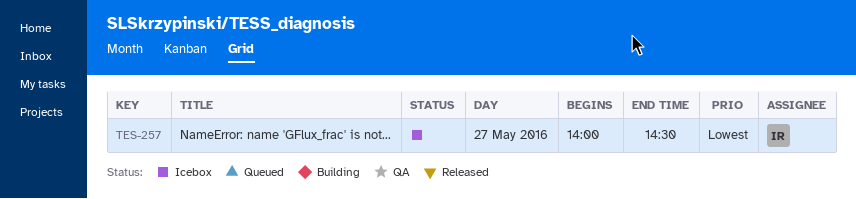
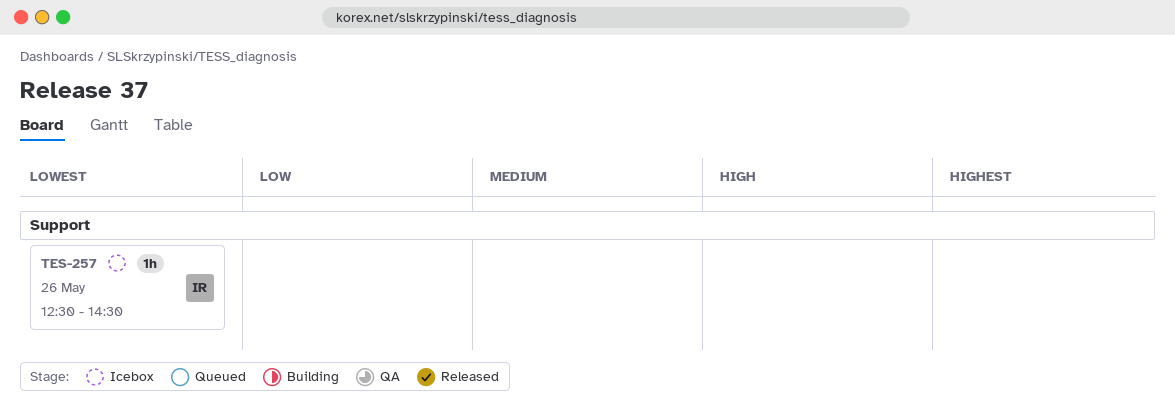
TES-257, day: May 27 -> May 26
TES-257, begins: 14:00 -> 12:30

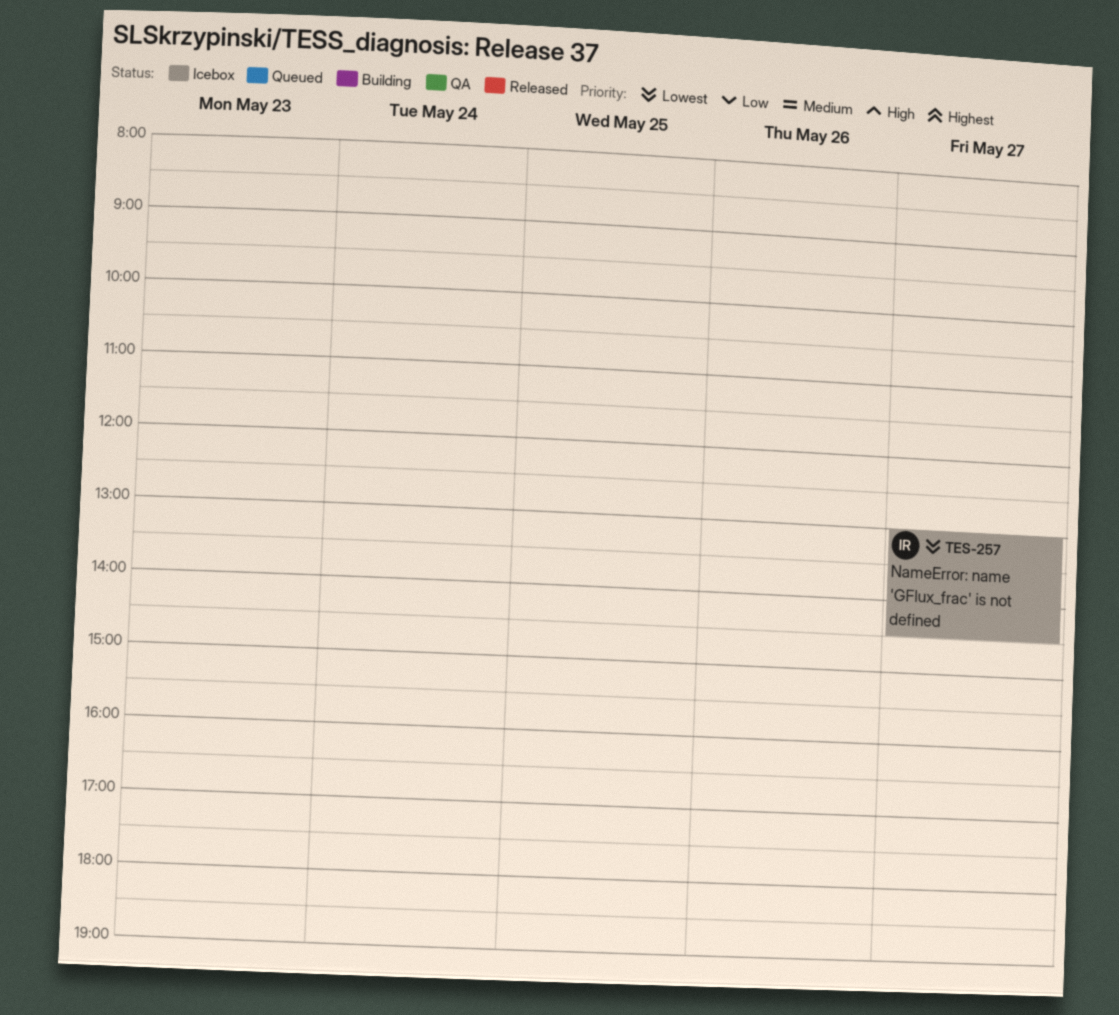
TES-257, day: May 26 -> May 27
TES-257, begins: 12:30 -> 13:00

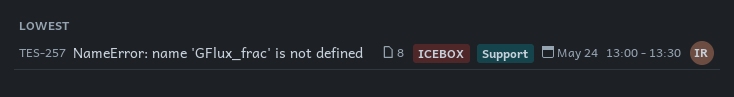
TES-257, day: May 27 -> May 24
TES-257, ends: 14:30 -> 13:30

